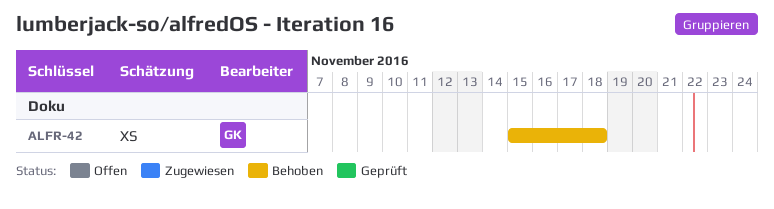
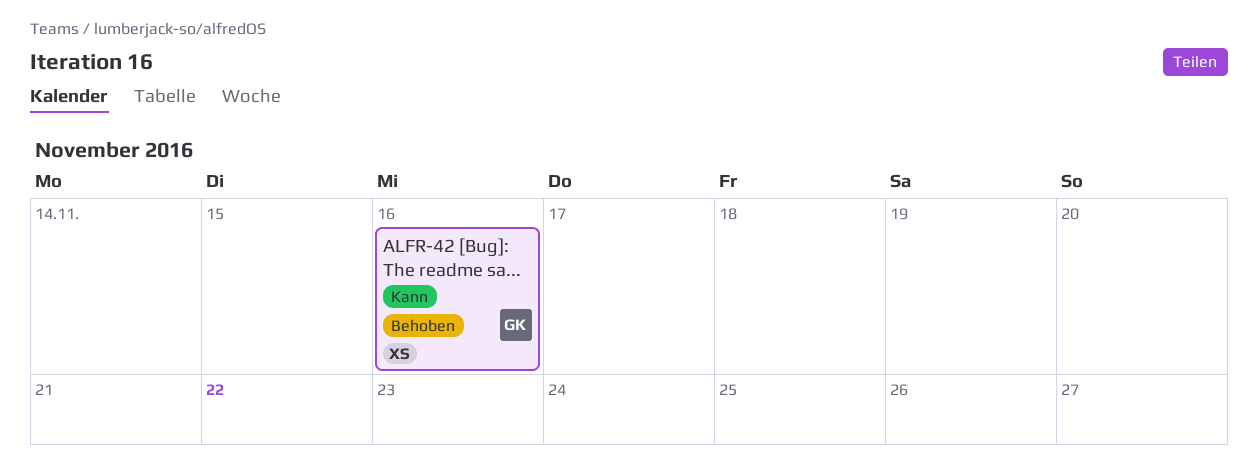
ALFR-42, due: Nov 18 -> Nov 16

